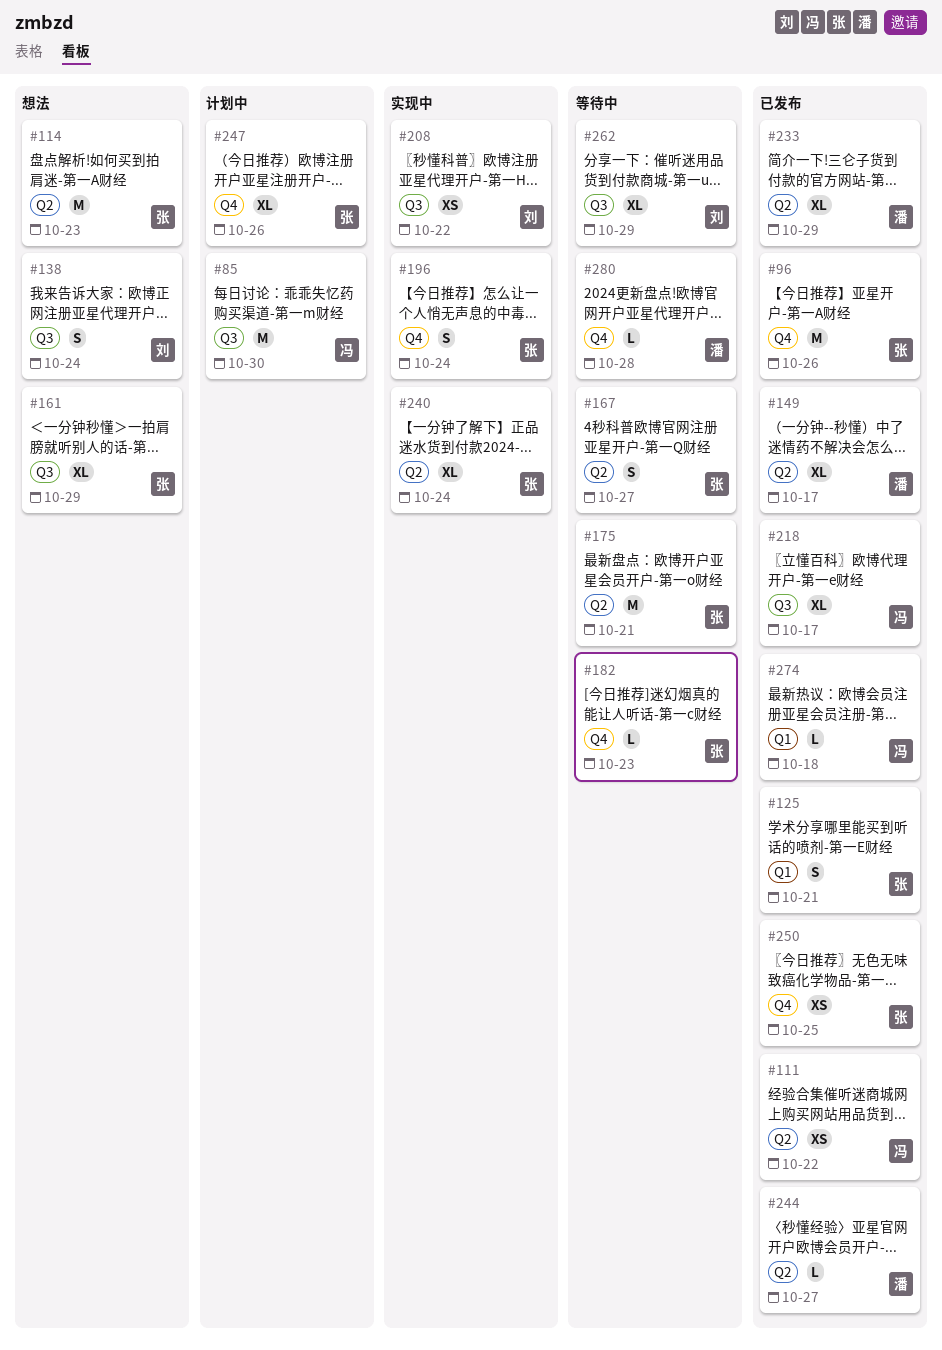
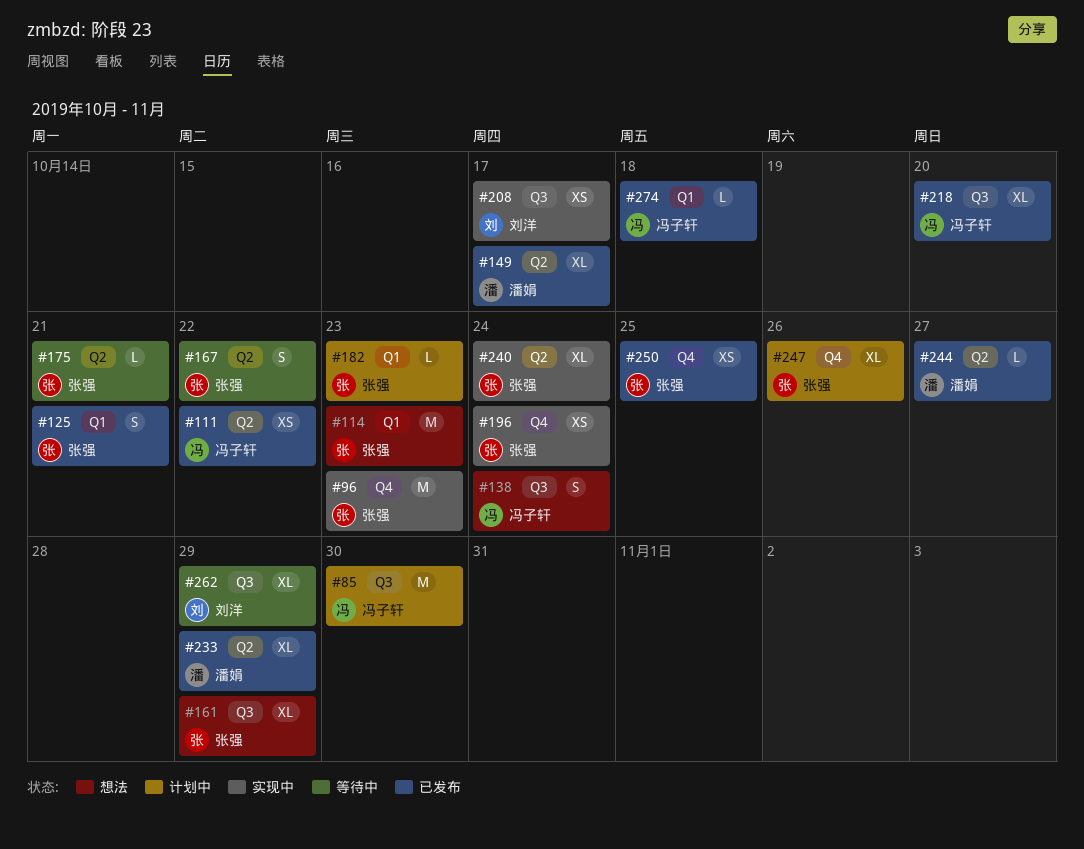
#96, status: 已发布 -> 实现中
#96, due: Oct 26 -> Oct 23
#114, label: Q2 -> Q1
#138, owner: 刘洋 -> 冯子轩
#167, due: Oct 27 -> Oct 22
#175, estimate: M -> L
#182, status: 等待中 -> 计划中
#182, label: Q4 -> Q1
#196, estimate: S -> XS
#208, due: Oct 22 -> Oct 17
#218, due: Oct 17 -> Oct 20
#280: present -> none

